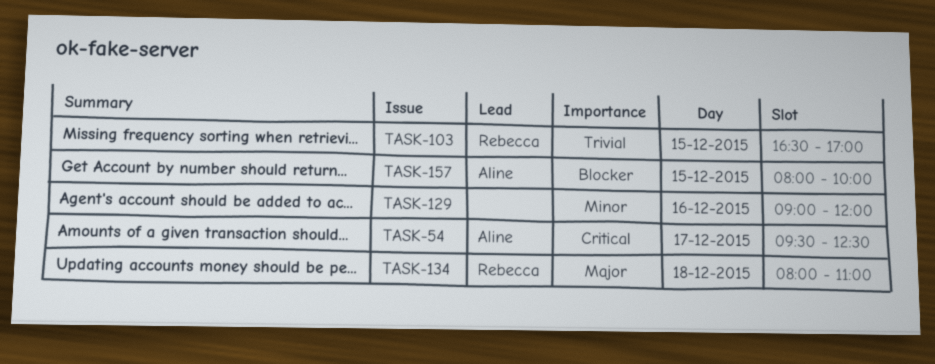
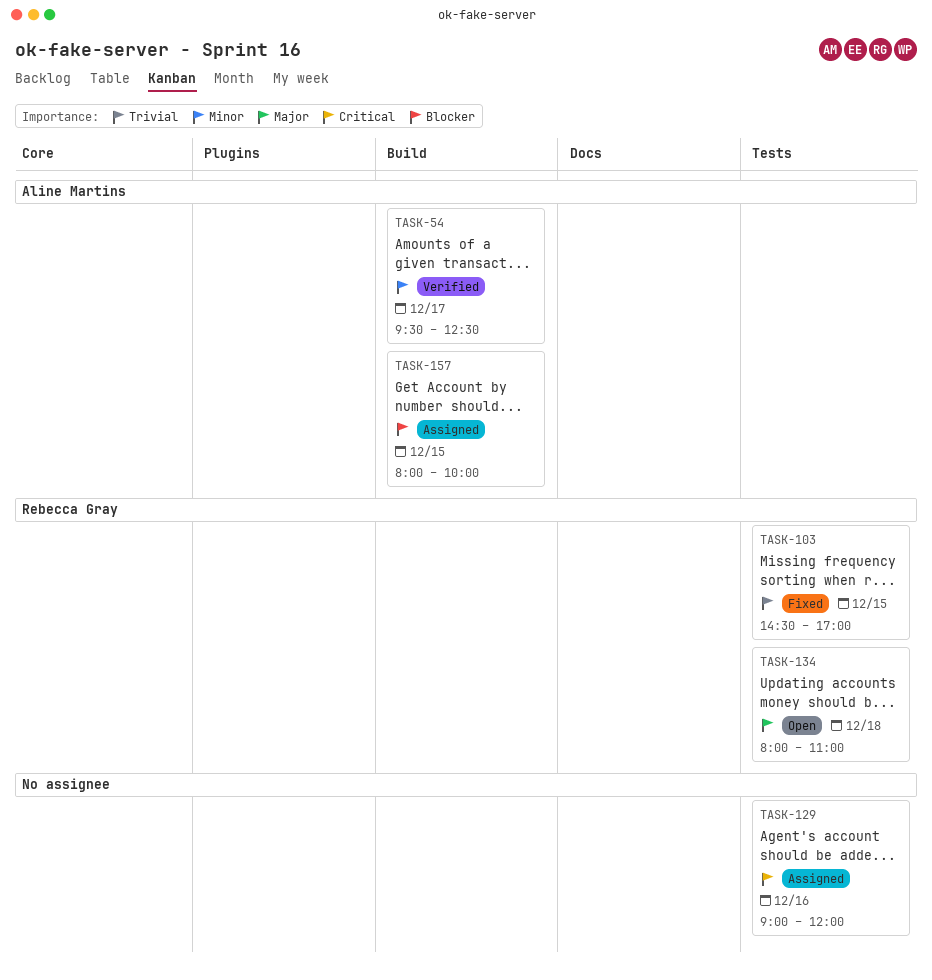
TASK-54, priority: Critical -> Minor
TASK-103, begins: 16:30 -> 14:30
TASK-129, priority: Minor -> Critical

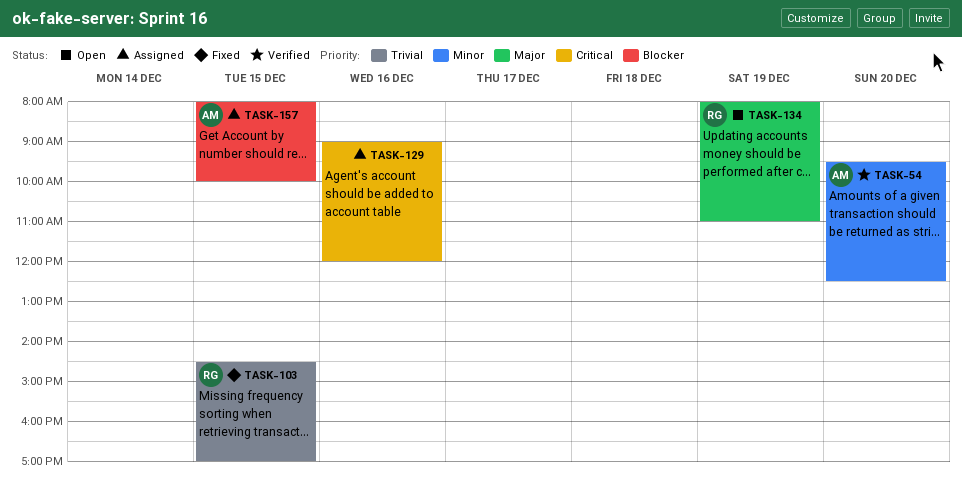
TASK-54, day: Dec 17 -> Dec 20
TASK-134, day: Dec 18 -> Dec 19

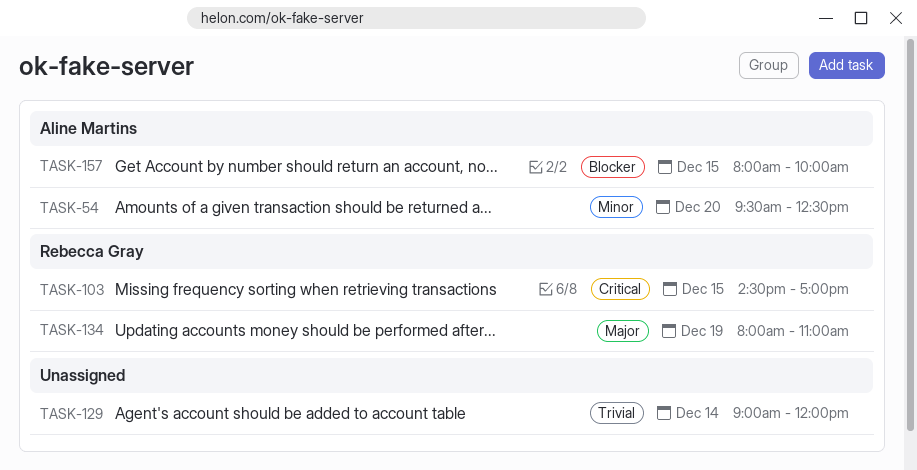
TASK-103, priority: Trivial -> Critical
TASK-129, priority: Critical -> Trivial
TASK-129, day: Dec 16 -> Dec 14

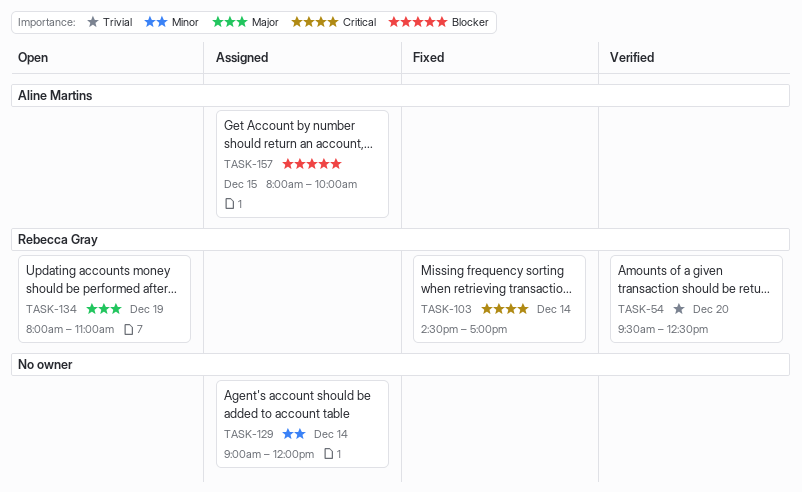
TASK-54, owner: Aline Martins -> Rebecca Gray
TASK-54, priority: Minor -> Trivial
TASK-103, day: Dec 15 -> Dec 14
TASK-129, priority: Trivial -> Minor

